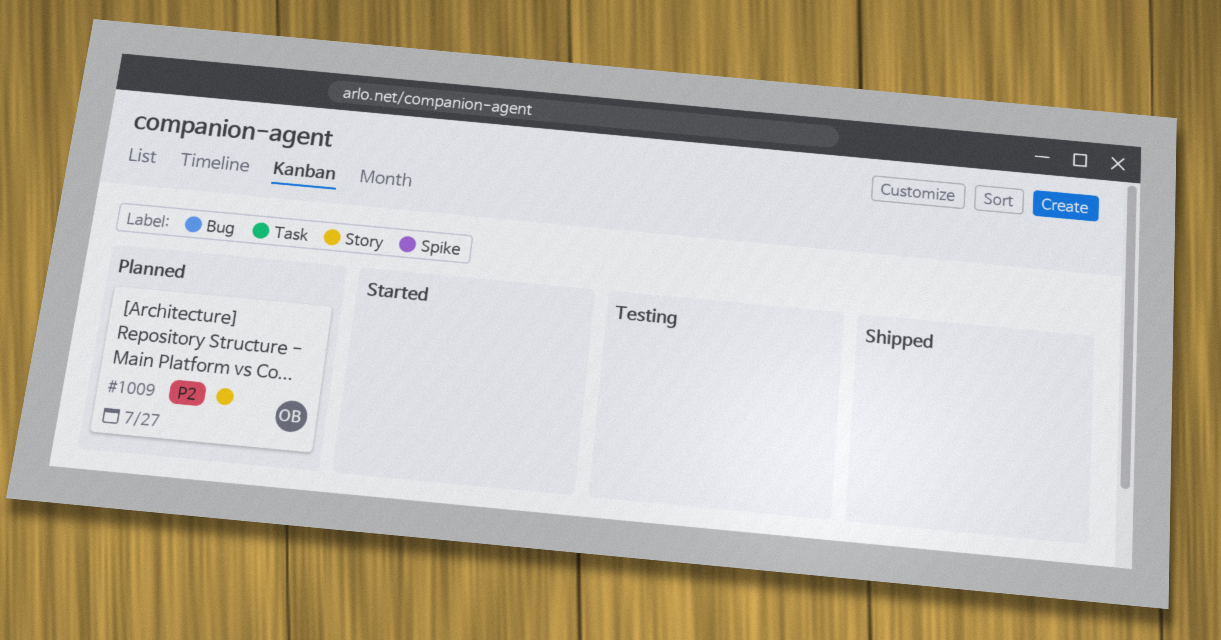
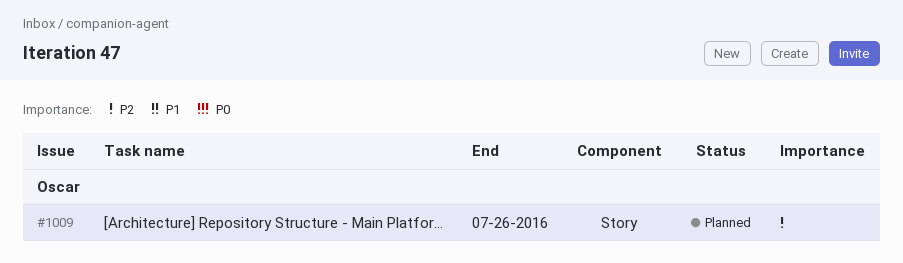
#1009, due: Jul 27 -> Jul 26

